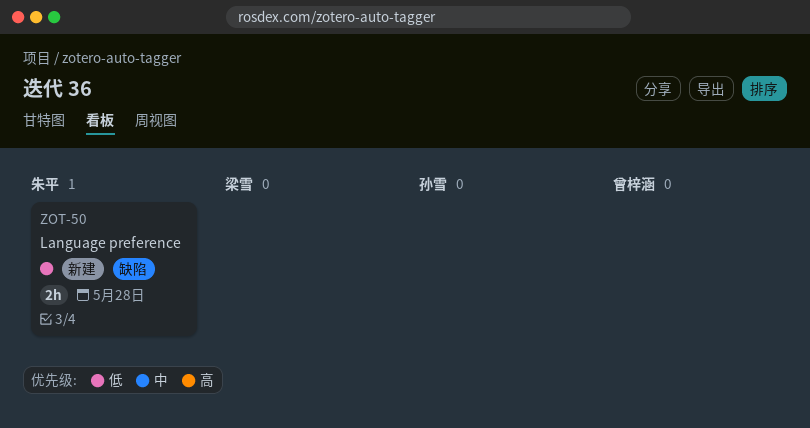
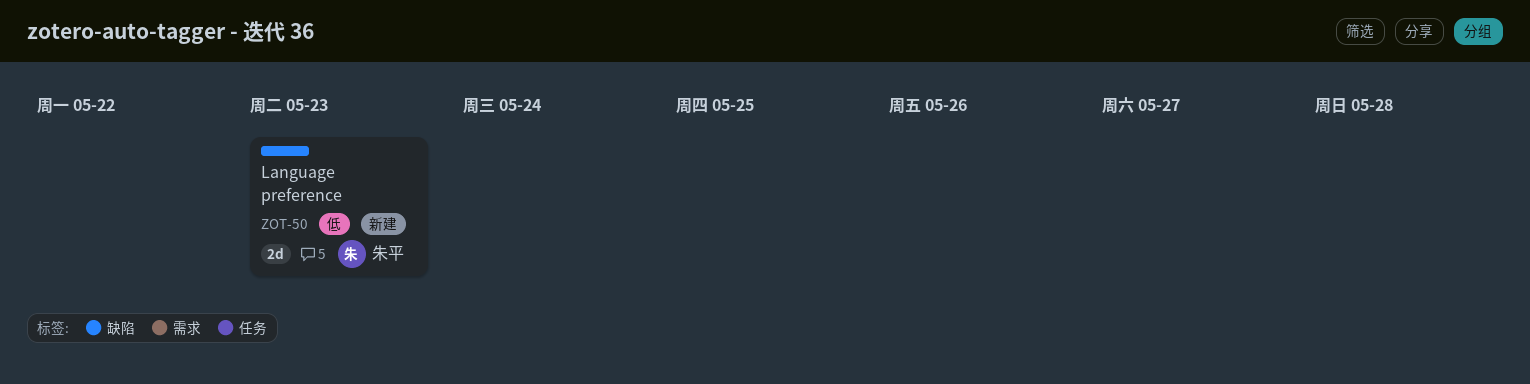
ZOT-50, estimate: 2h -> 2d
ZOT-50, due: May 28 -> May 23

